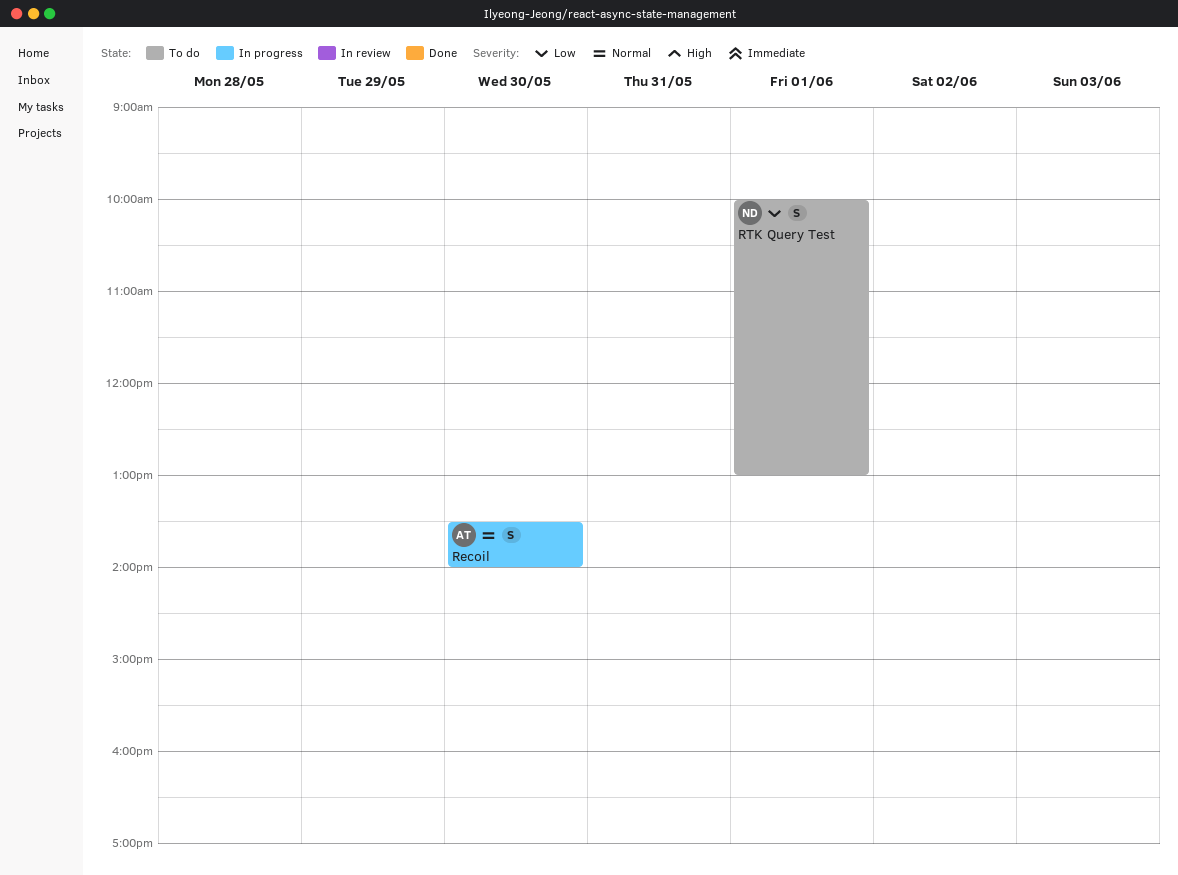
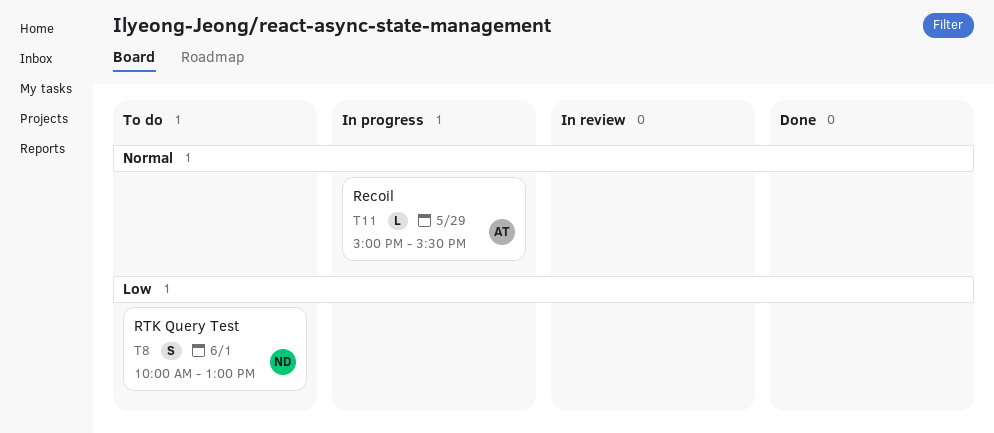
Recoil, estimate: S -> L
Recoil, day: May 30 -> May 29
Recoil, begins: 13:30 -> 15:00
Recoil, ends: 14:00 -> 15:30

